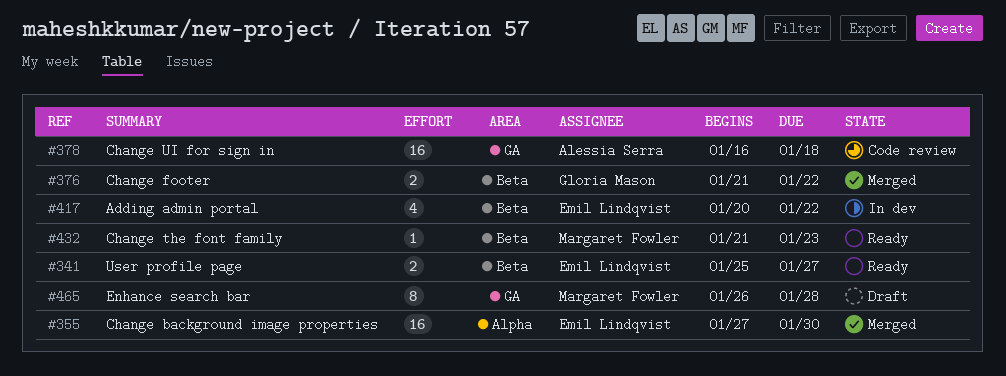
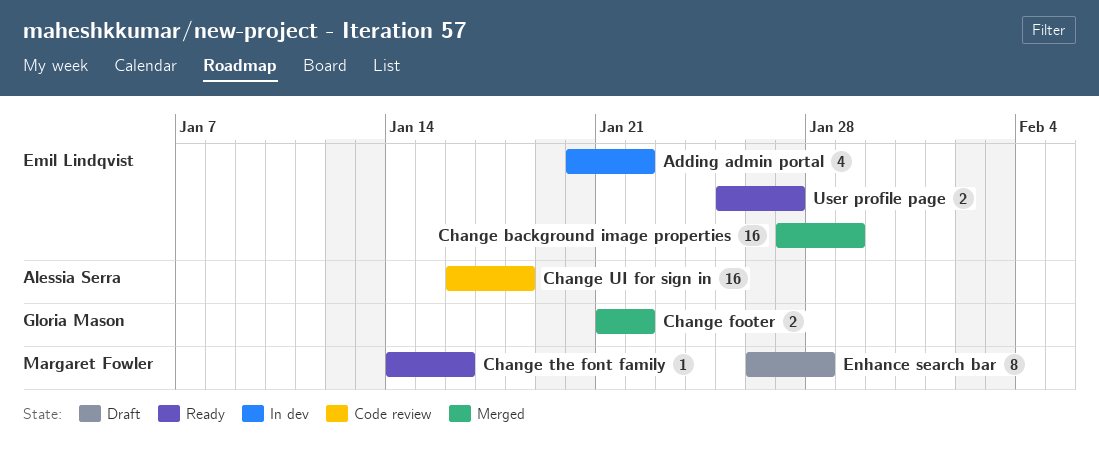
Change background image properties, due: Jan 30 -> Jan 29
Change the font family, start: Jan 21 -> Jan 14
Change the font family, due: Jan 23 -> Jan 16

